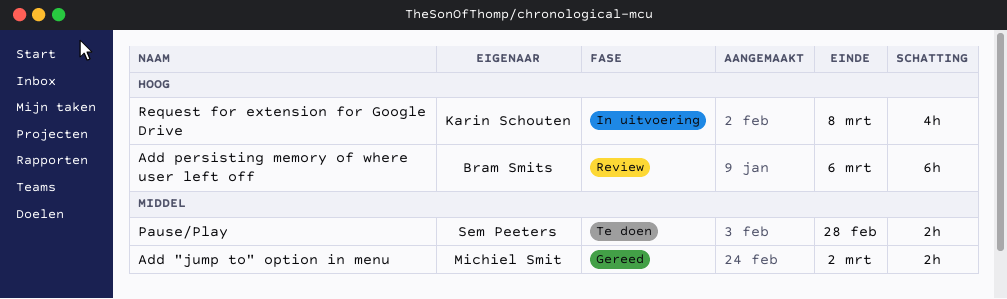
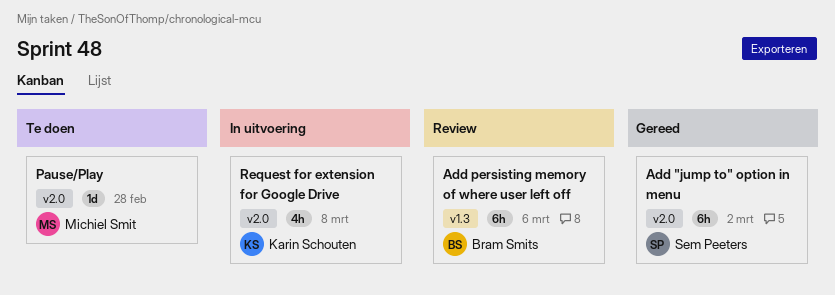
Add "jump to" option in menu, owner: Michiel Smit -> Sem Peeters
Add "jump to" option in menu, estimate: 2h -> 6h
Pause/Play, owner: Sem Peeters -> Michiel Smit
Pause/Play, estimate: 2h -> 1d

